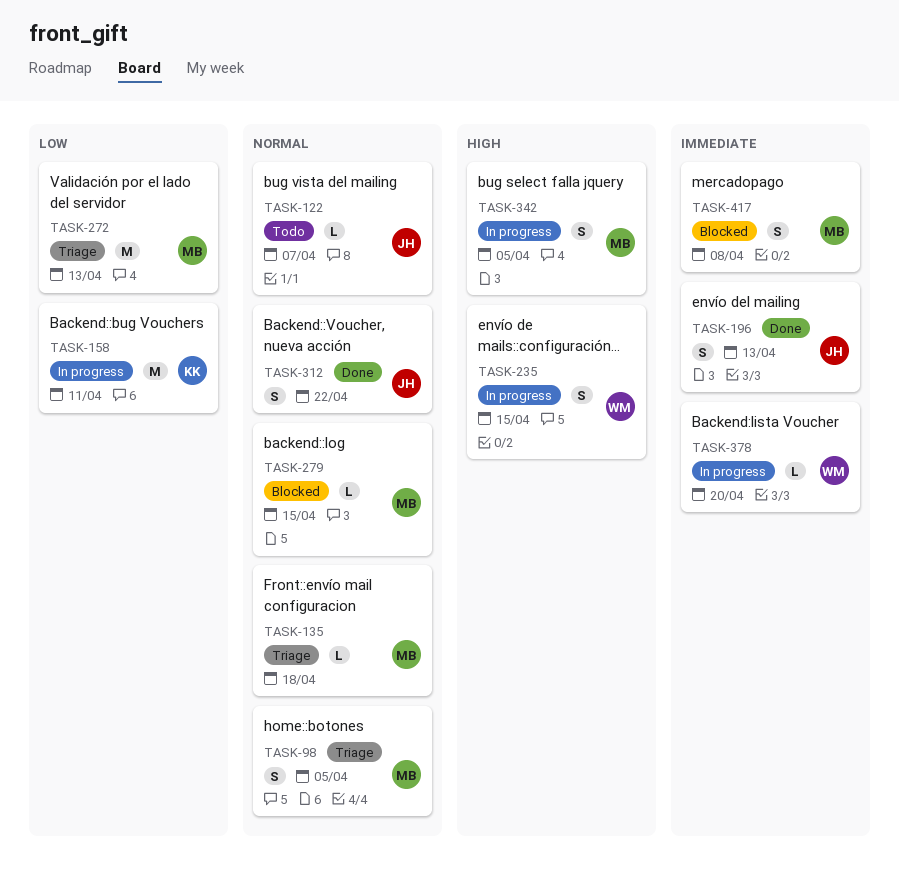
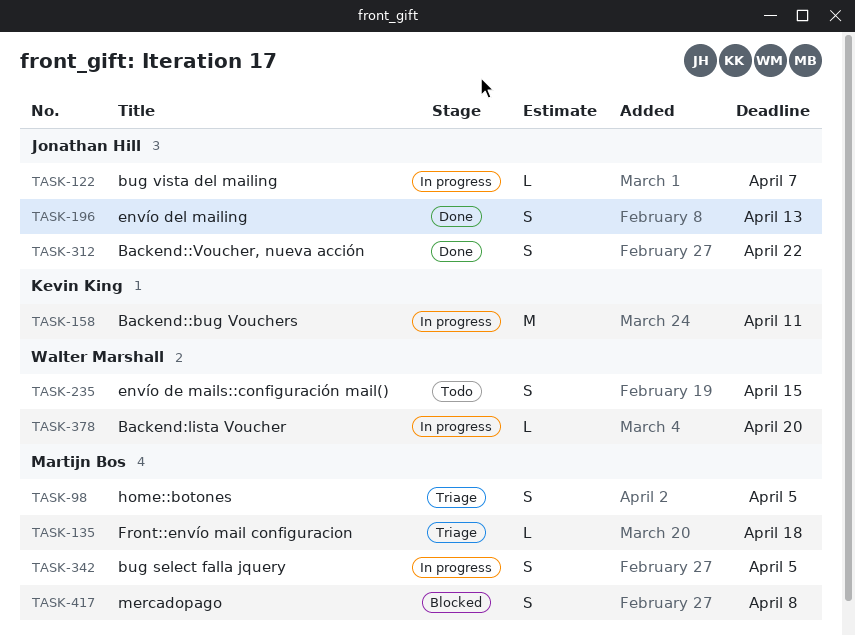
TASK-122, status: Todo -> In progress
TASK-235, status: In progress -> Todo
TASK-272: present -> none
TASK-279: present -> none

